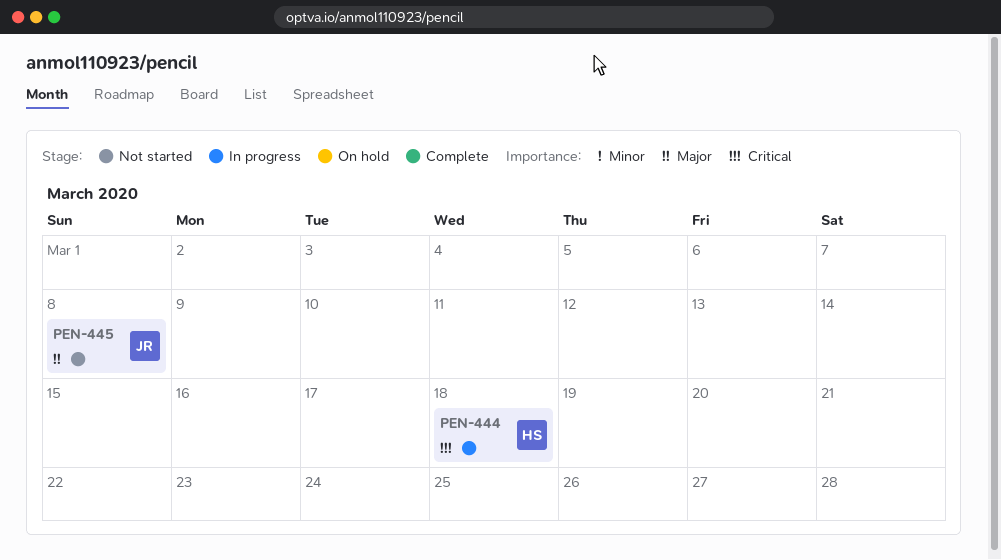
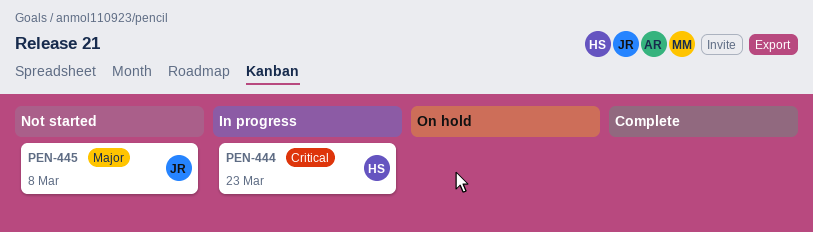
PEN-444, due: Mar 18 -> Mar 23

